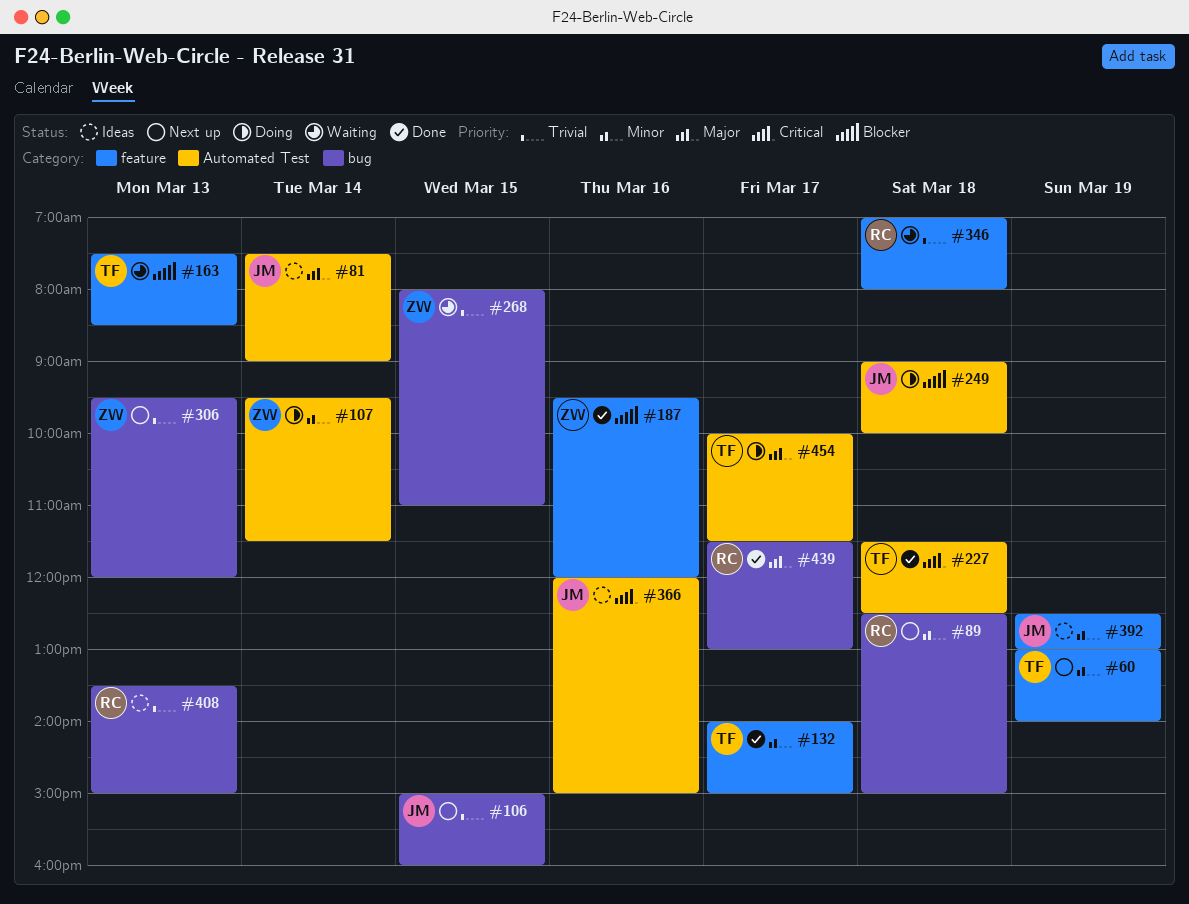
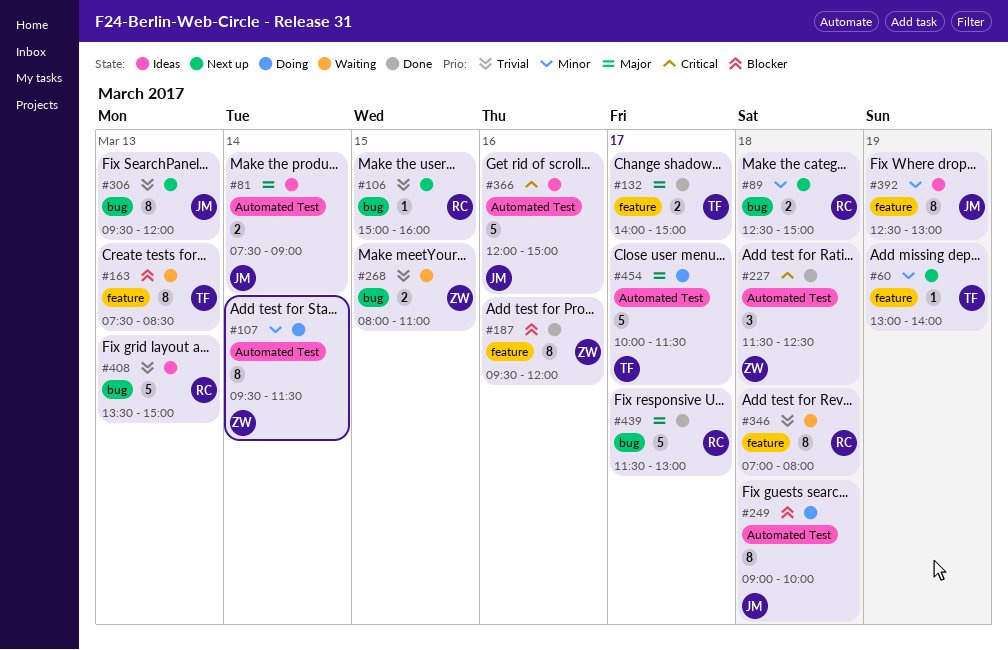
#106, owner: JM -> RC
#132, priority: Minor -> Major
#227, owner: TF -> ZW
#306, owner: ZW -> JM

